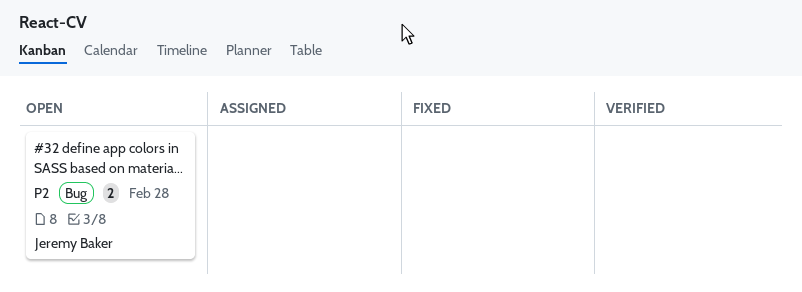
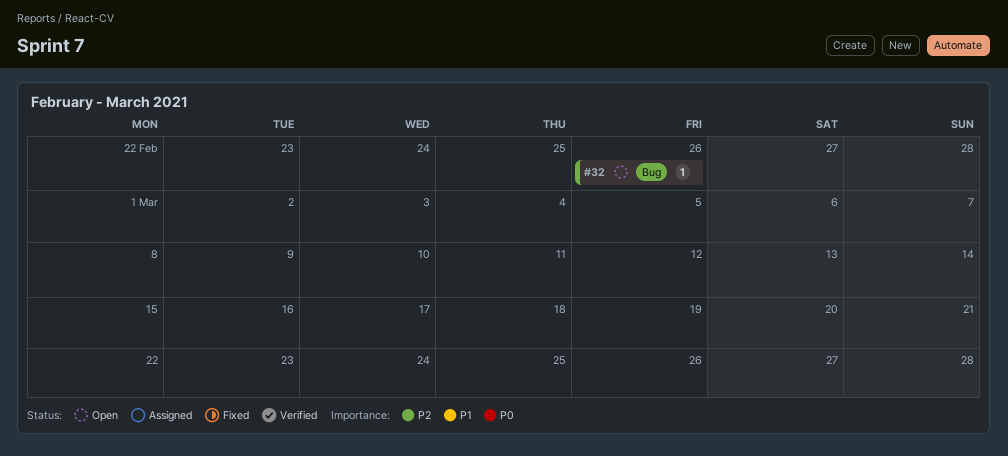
#32, estimate: 2 -> 1
#32, due: Feb 28 -> Feb 26

